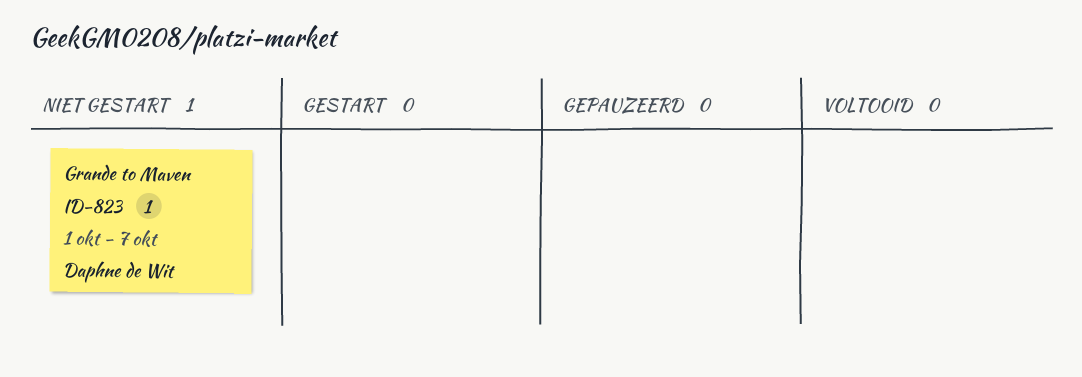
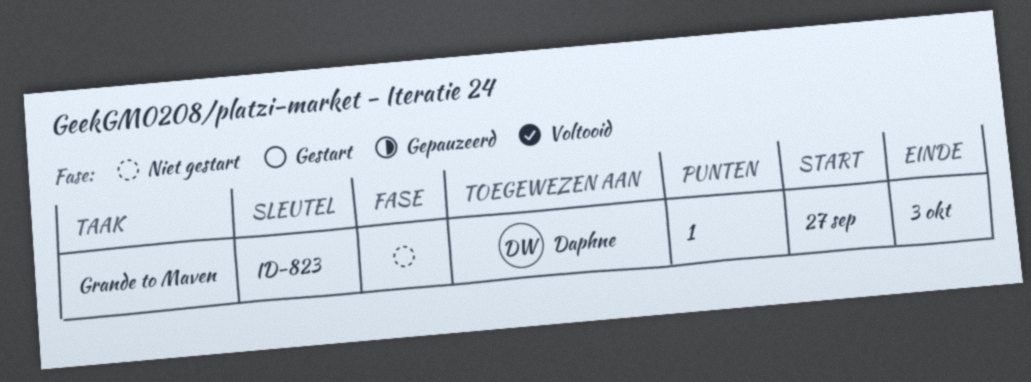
ID-823, start: Oct 1 -> Sep 27
ID-823, due: Oct 7 -> Oct 3

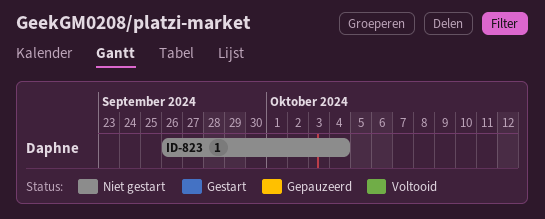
ID-823, start: Sep 27 -> Sep 26
ID-823, due: Oct 3 -> Oct 4

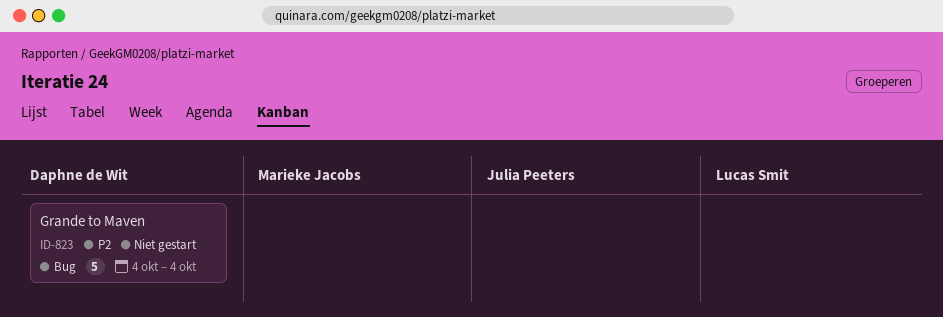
ID-823, estimate: 1 -> 5
ID-823, start: Sep 26 -> Oct 4

